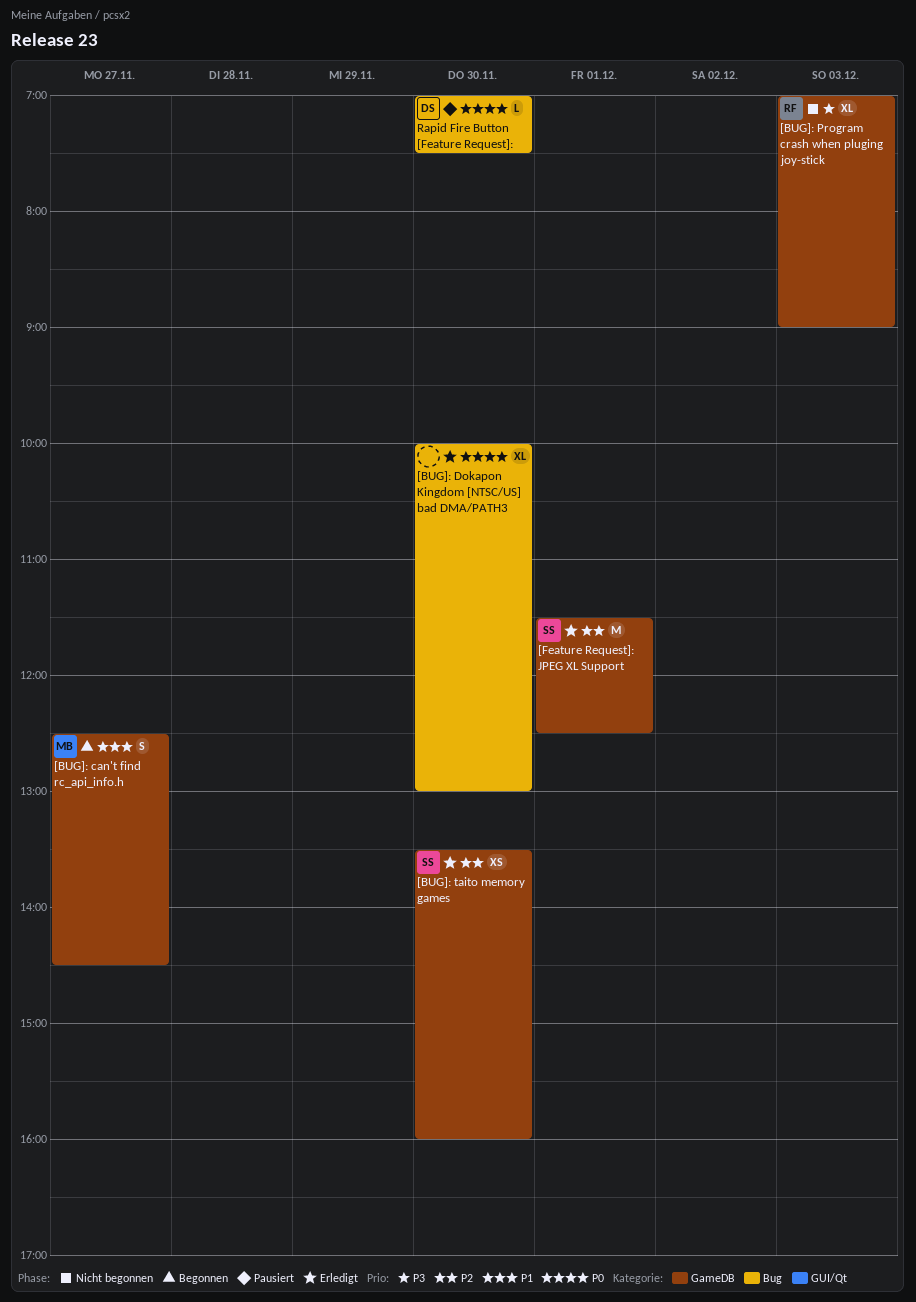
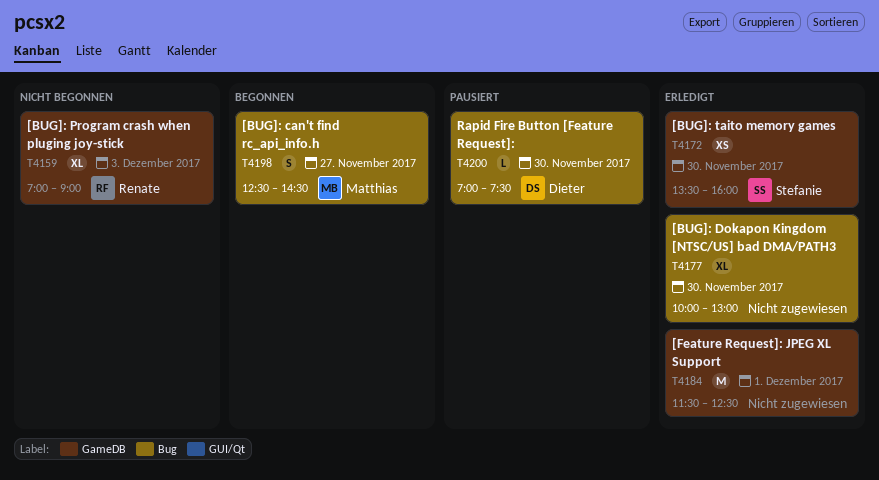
[BUG]: can't find rc_api_info.h, label: GameDB -> Bug
[Feature Request]: JPEG XL Support, owner: Stefanie -> none

